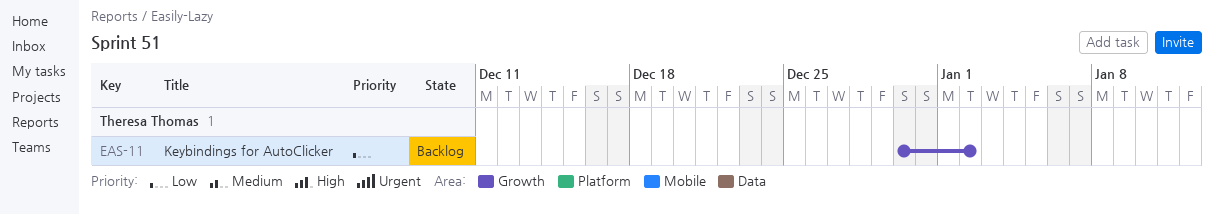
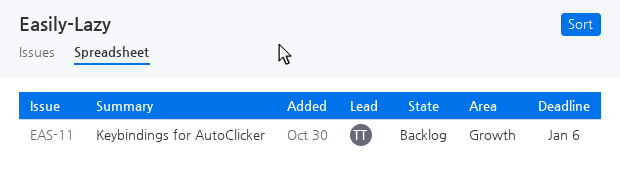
EAS-11, due: Jan 2 -> Jan 6

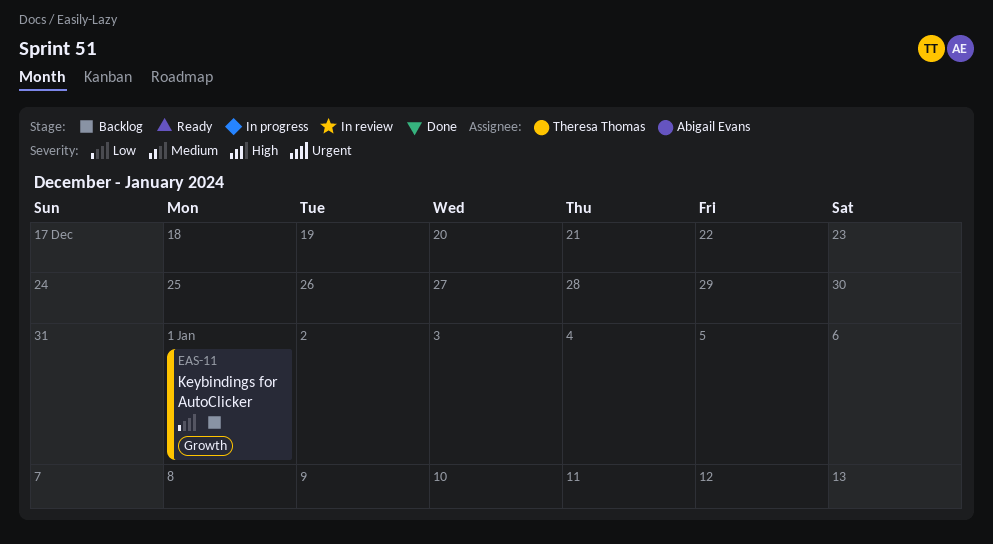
EAS-11, due: Jan 6 -> Jan 1

